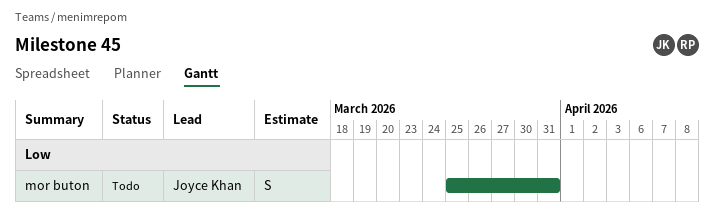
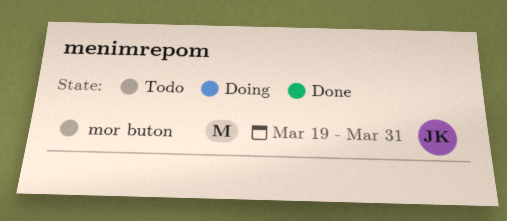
mor buton, estimate: S -> M
mor buton, start: Mar 25 -> Mar 19

